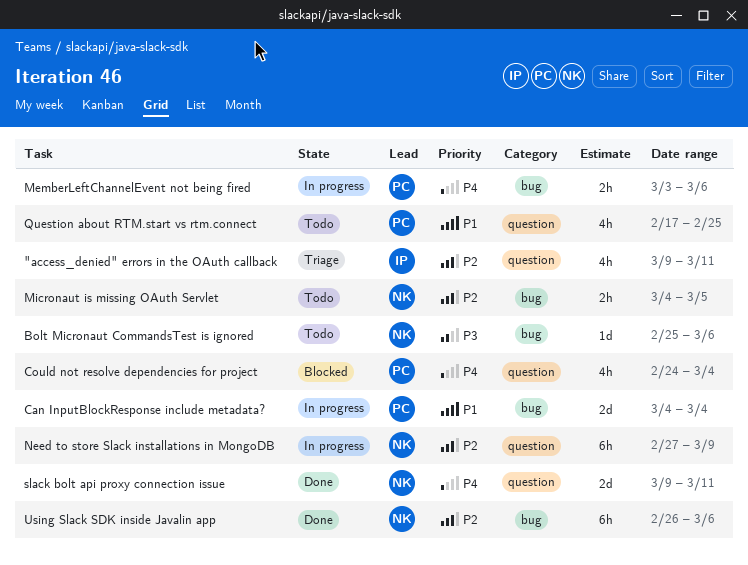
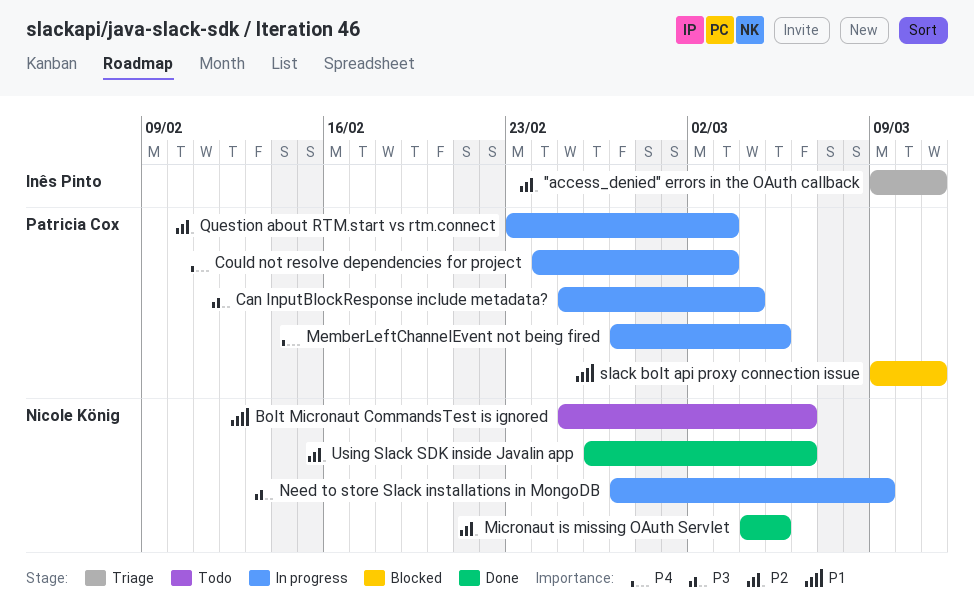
Bolt Micronaut CommandsTest is ignored, priority: P3 -> P1
Can InputBlockResponse include metadata?, priority: P1 -> P3
Can InputBlockResponse include metadata?, start: Mar 4 -> Feb 25
Could not resolve dependencies for project, status: Blocked -> In progress
Could not resolve dependencies for project, due: Mar 4 -> Mar 3
MemberLeftChannelEvent not being fired, start: Mar 3 -> Feb 27
MemberLeftChannelEvent not being fired, due: Mar 6 -> Mar 5
Micronaut is missing OAuth Servlet, status: Todo -> Done
Need to store Slack installations in MongoDB, priority: P2 -> P3
Question about RTM.start vs rtm.connect, status: Todo -> In progress
Question about RTM.start vs rtm.connect, priority: P1 -> P2
Question about RTM.start vs rtm.connect, start: Feb 17 -> Feb 23
Question about RTM.start vs rtm.connect, due: Feb 25 -> Mar 3
slack bolt api proxy connection issue, status: Done -> Blocked
slack bolt api proxy connection issue, owner: Nicole König -> Patricia Cox
slack bolt api proxy connection issue, priority: P4 -> P1

